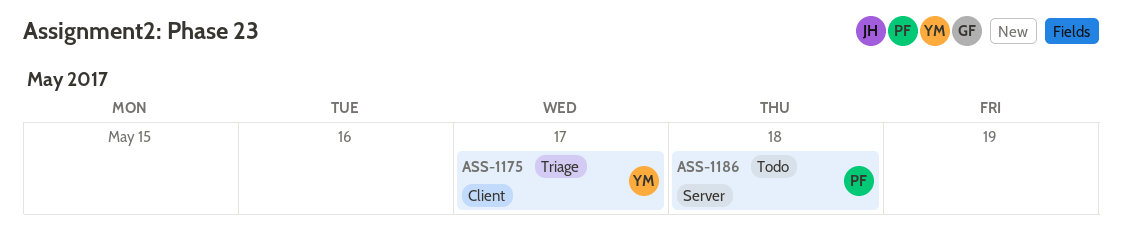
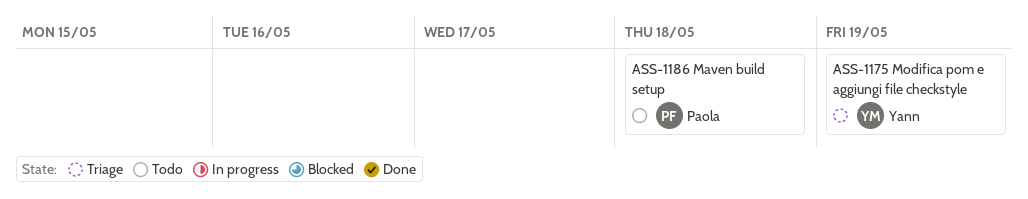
ASS-1175, due: May 17 -> May 19

